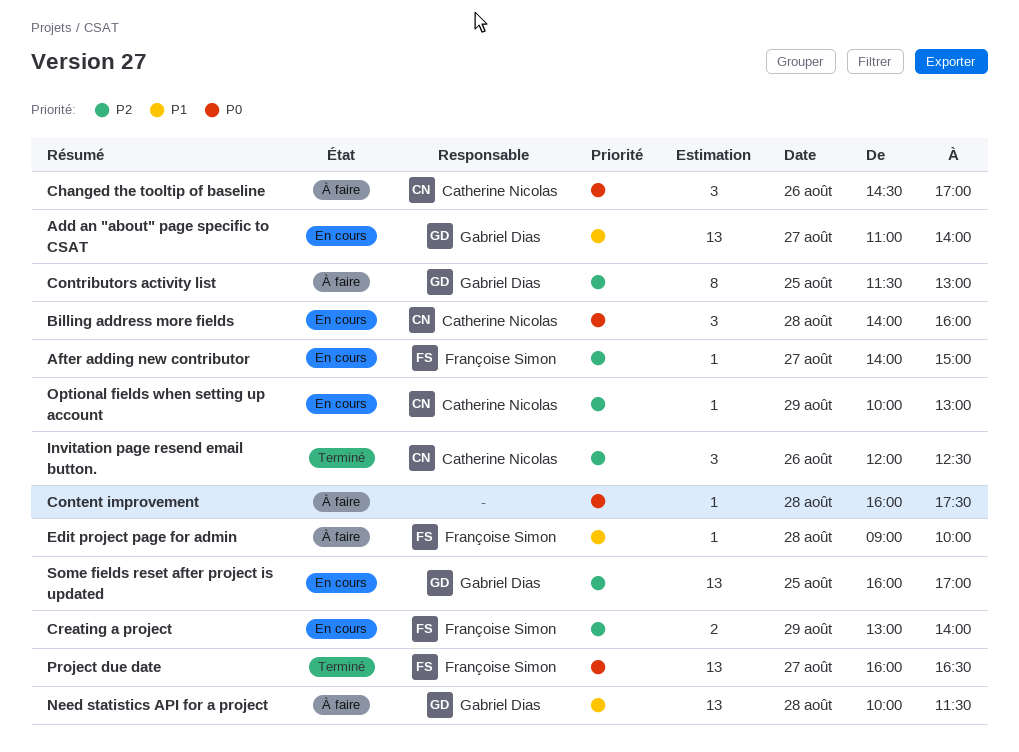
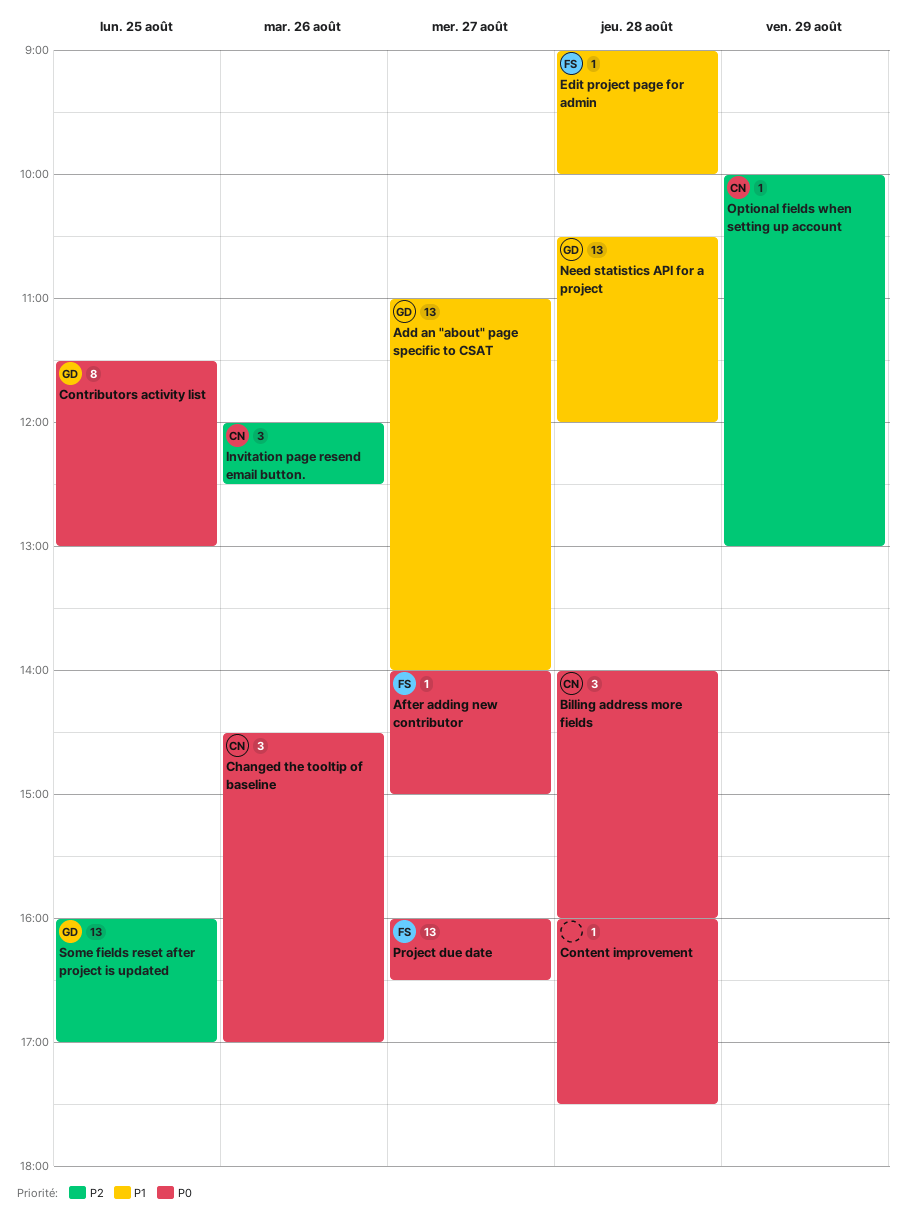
After adding new contributor, priority: P2 -> P0
Contributors activity list, priority: P2 -> P0
Creating a project: present -> none
Need statistics API for a project, begins: 10:00 -> 10:30
Need statistics API for a project, ends: 11:30 -> 12:00

